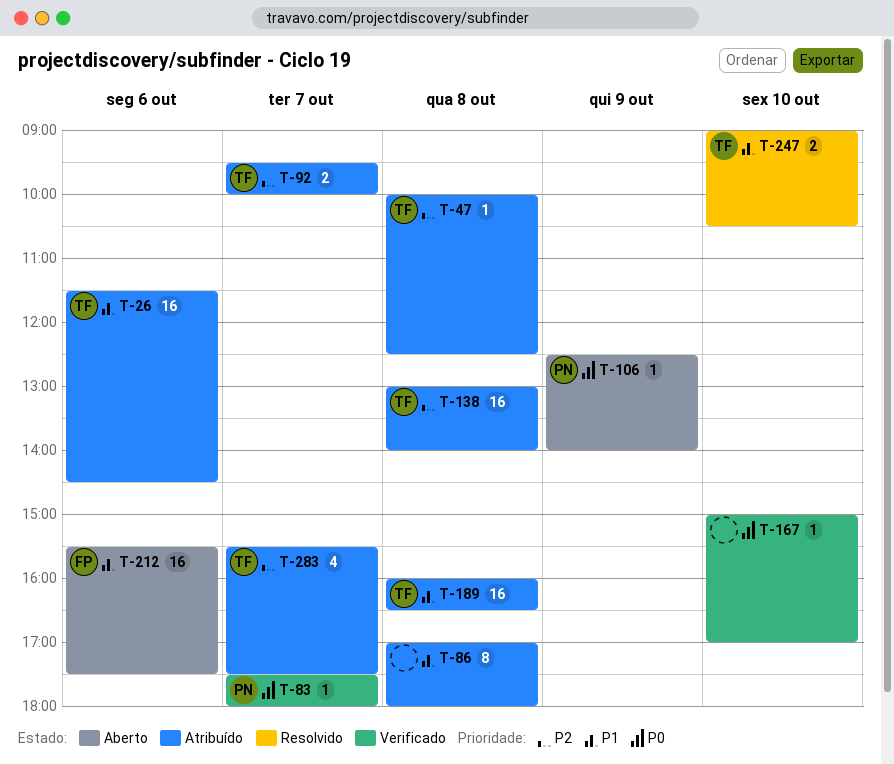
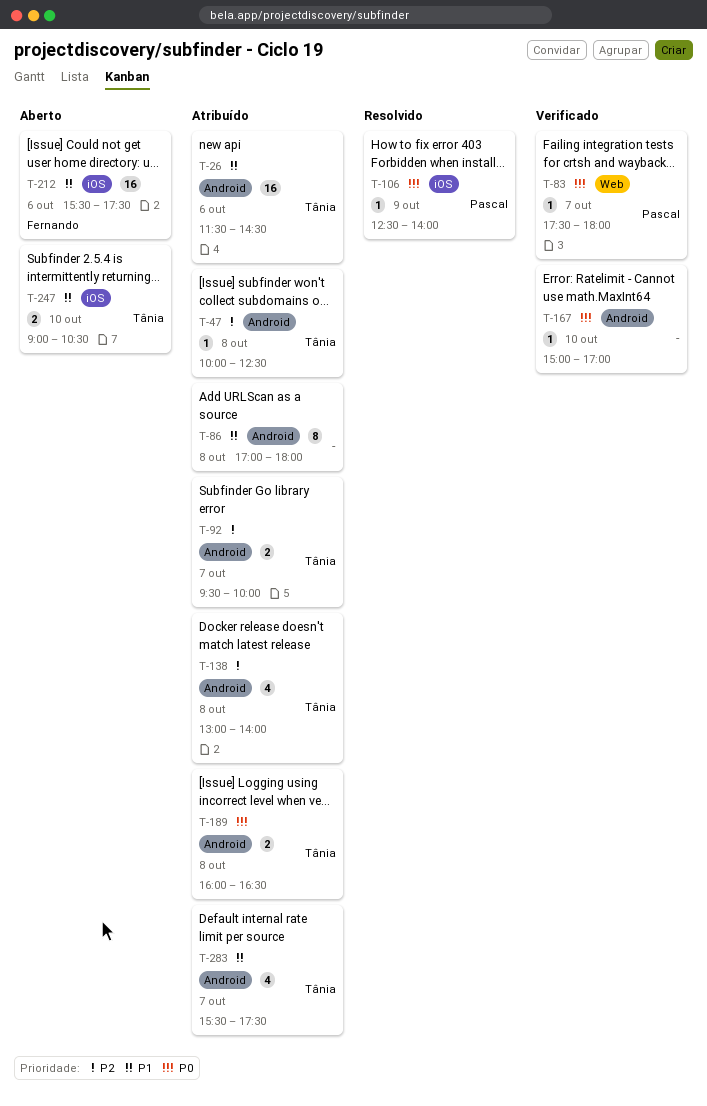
T-106, status: Aberto -> Resolvido
T-138, estimate: 16 -> 4
T-189, priority: P1 -> P0
T-189, estimate: 16 -> 2
T-247, status: Resolvido -> Aberto
T-283, priority: P2 -> P1

